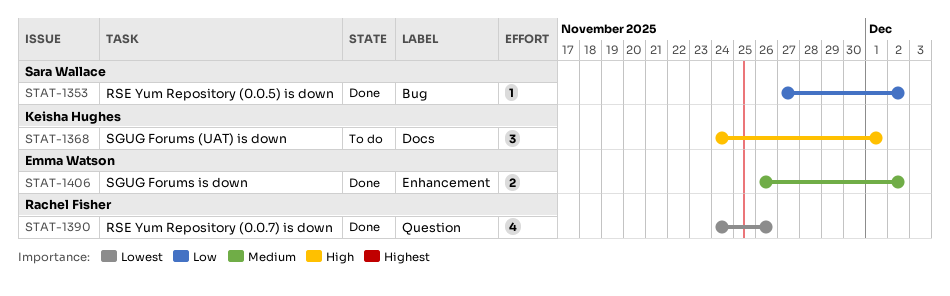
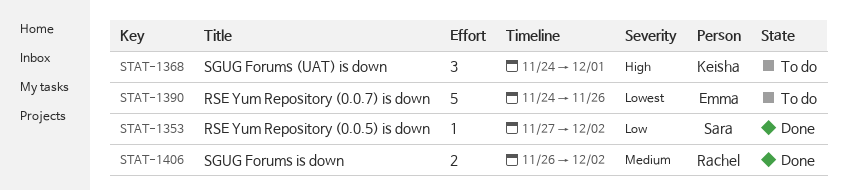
STAT-1390, status: Done -> To do
STAT-1390, owner: Rachel Fisher -> Emma Watson
STAT-1390, estimate: 4 -> 5
STAT-1406, owner: Emma Watson -> Rachel Fisher

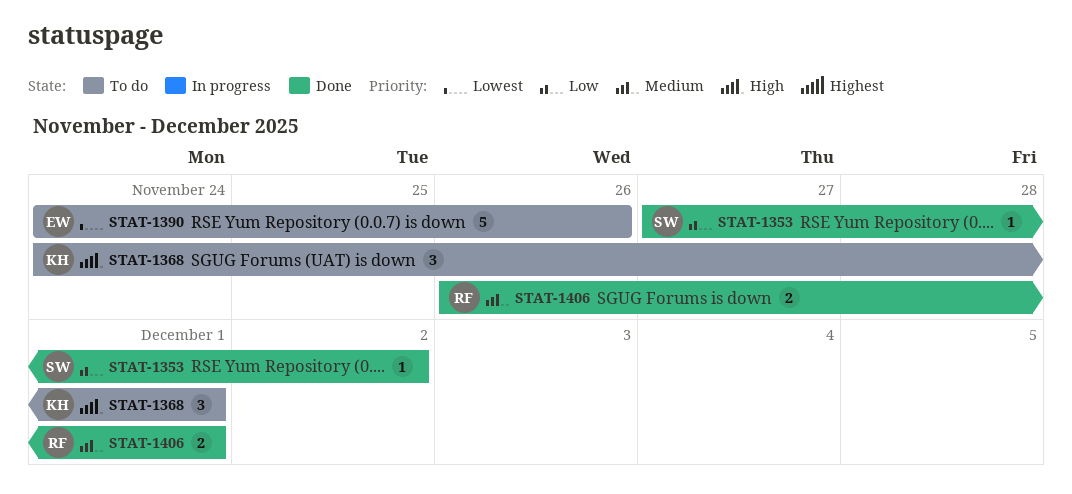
STAT-1406, due: Dec 2 -> Dec 1

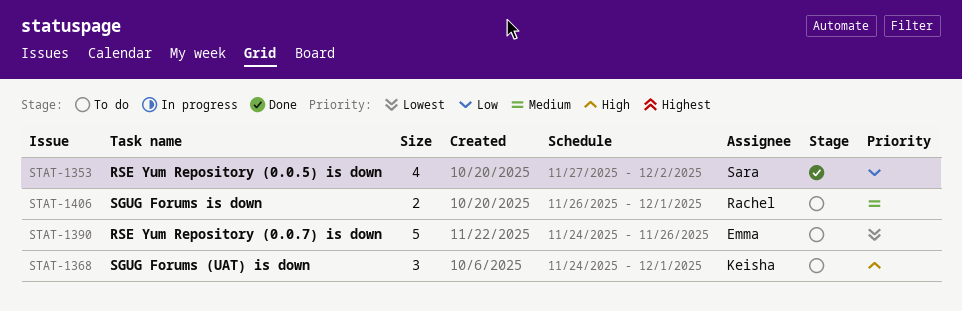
STAT-1353, estimate: 1 -> 4
STAT-1406, status: Done -> To do

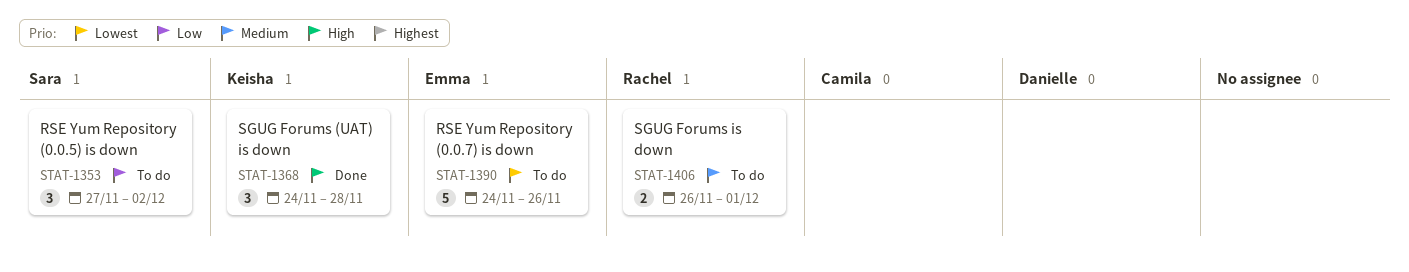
STAT-1353, status: Done -> To do
STAT-1353, estimate: 4 -> 3
STAT-1368, status: To do -> Done
STAT-1368, due: Dec 1 -> Nov 28

